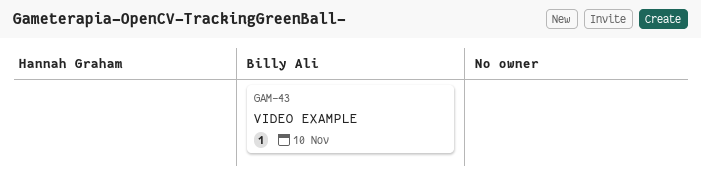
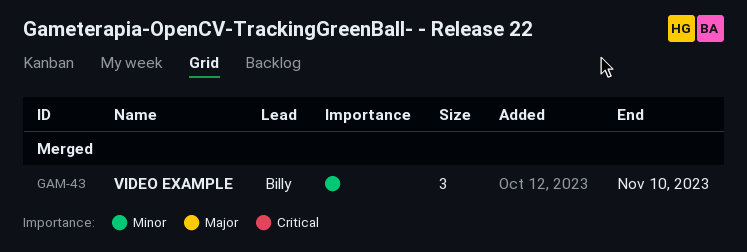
GAM-43, estimate: 1 -> 3

